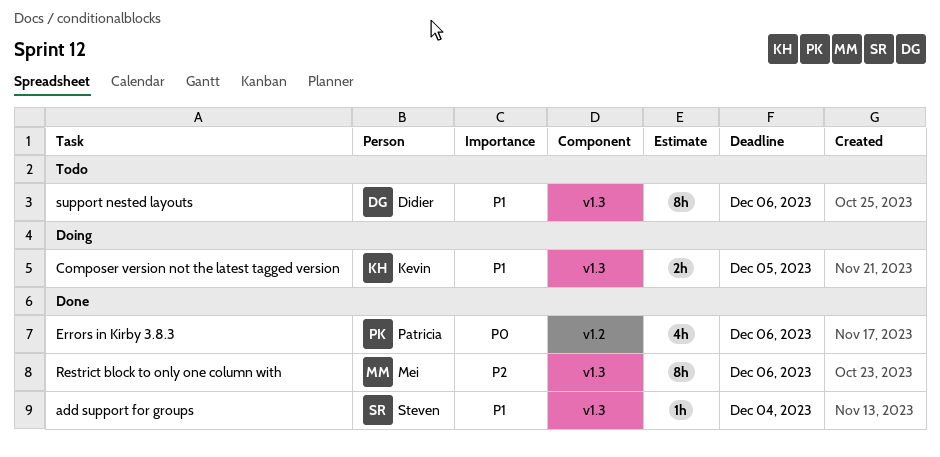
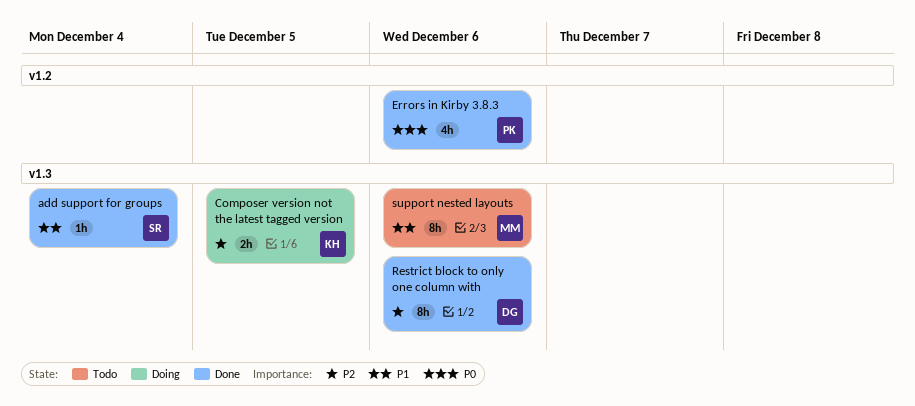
Composer version not the latest tagged version, priority: P1 -> P2
Restrict block to only one column with, owner: Mei -> Didier
support nested layouts, owner: Didier -> Mei

